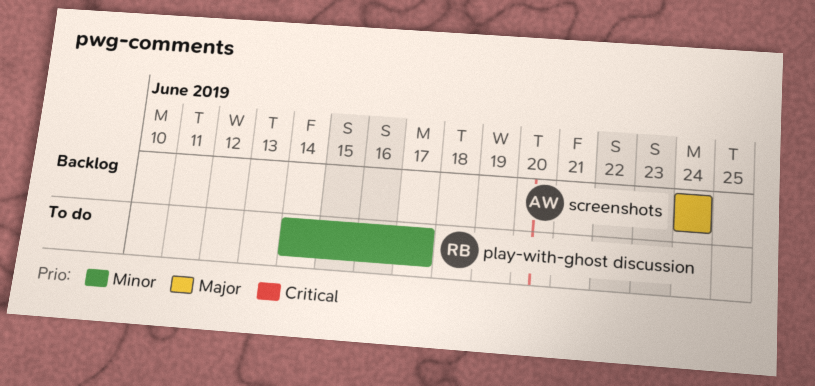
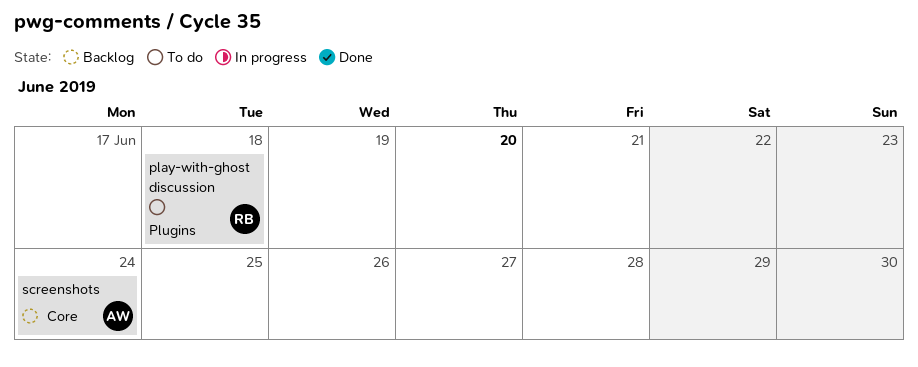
play-with-ghost discussion, due: Jun 17 -> Jun 18

